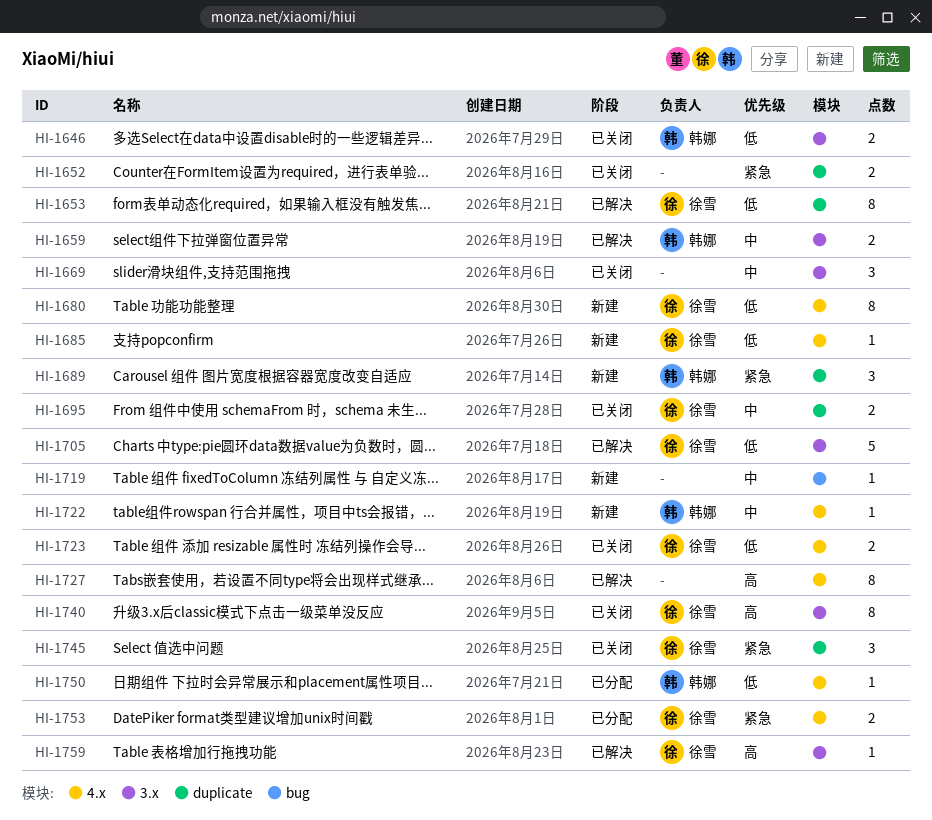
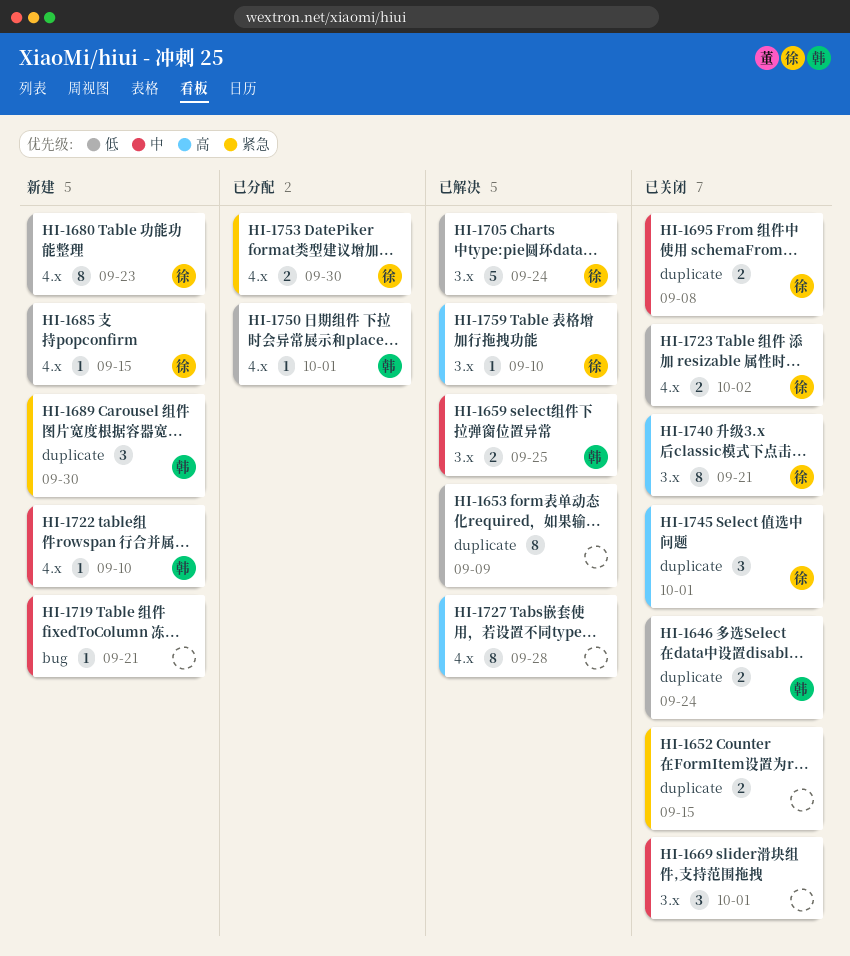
HI-1646, label: 3.x -> duplicate
HI-1653, owner: 徐雪 -> none
HI-1745, priority: 紧急 -> 高

